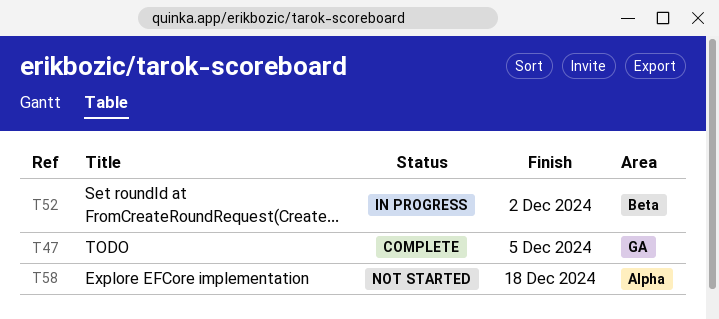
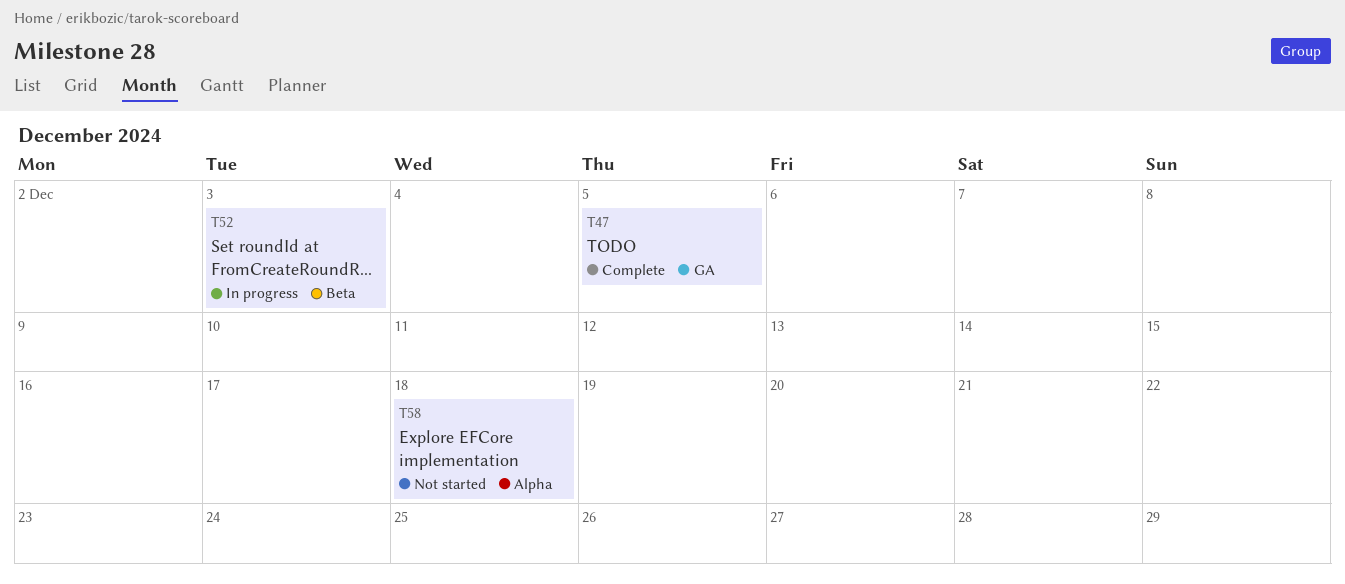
T52, due: Dec 2 -> Dec 3

